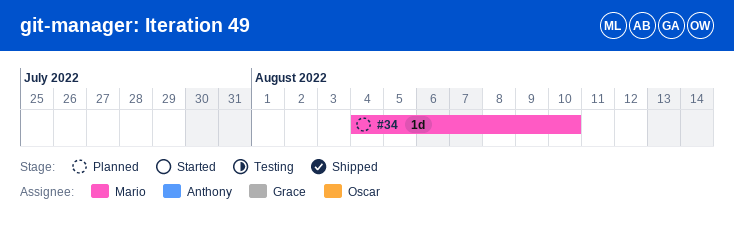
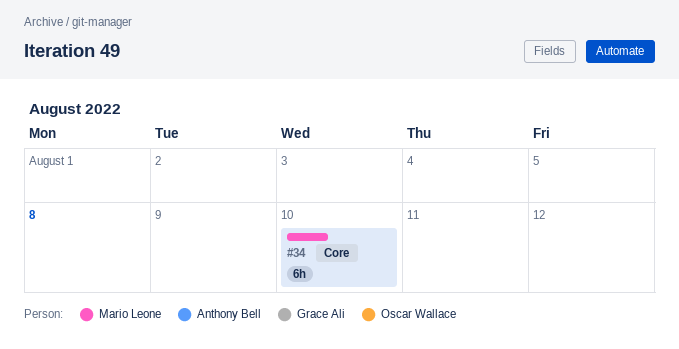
#34, estimate: 1d -> 6h

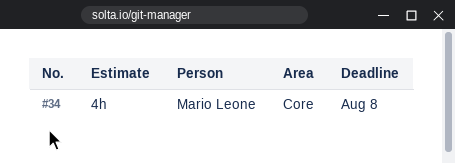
#34, estimate: 6h -> 4h
#34, due: Aug 10 -> Aug 8

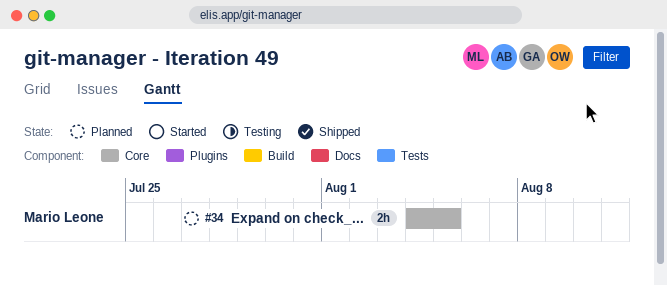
#34, estimate: 4h -> 2h
#34, due: Aug 8 -> Aug 5

